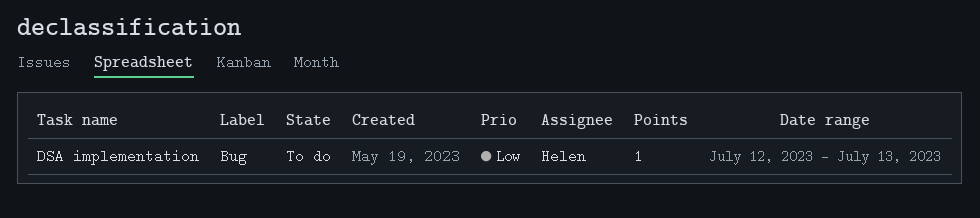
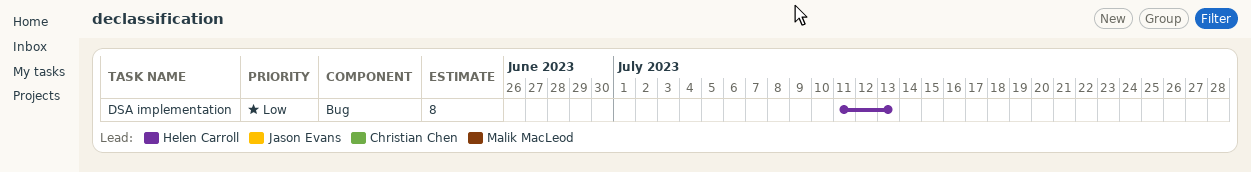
DSA implementation, estimate: 1 -> 8
DSA implementation, start: Jul 12 -> Jul 11

